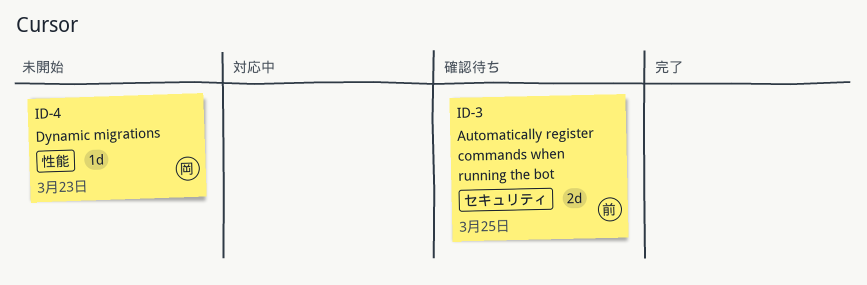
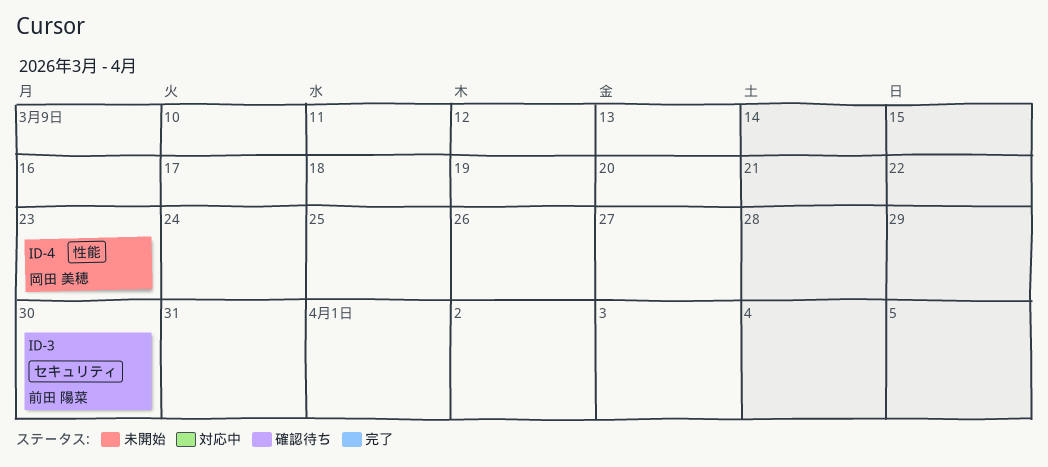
ID-3, due: Mar 25 -> Mar 30

